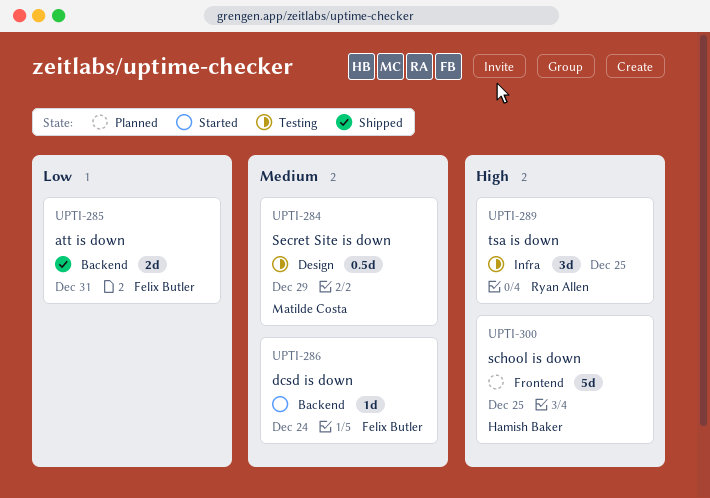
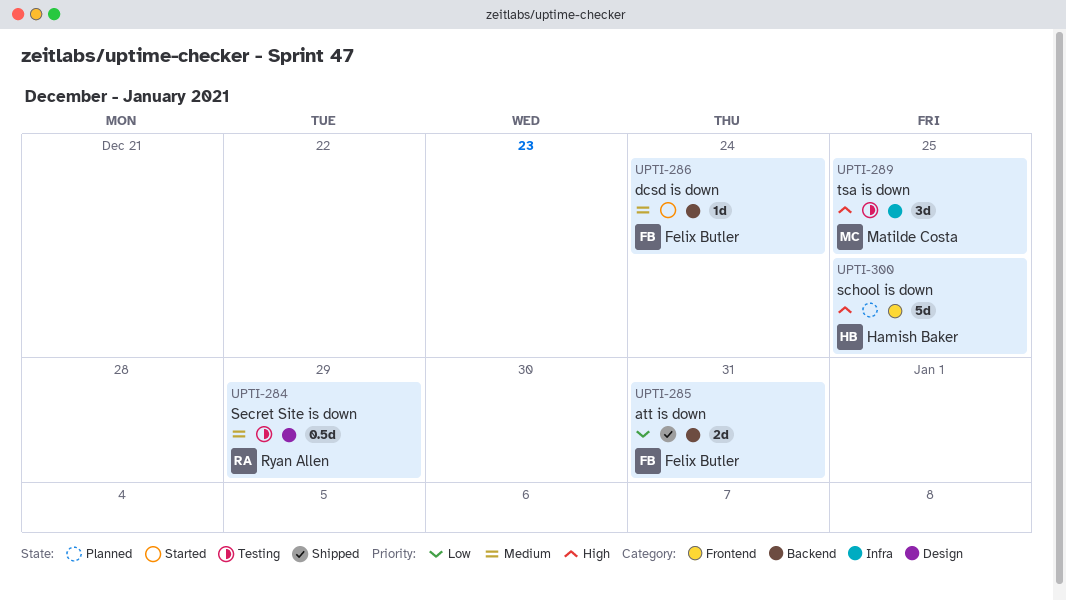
UPTI-284, owner: Matilde Costa -> Ryan Allen
UPTI-289, owner: Ryan Allen -> Matilde Costa

